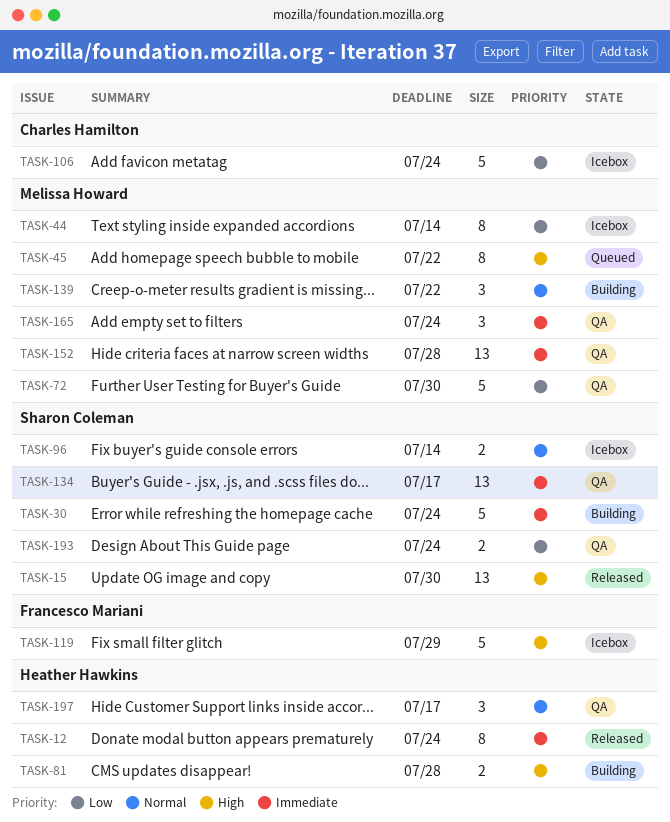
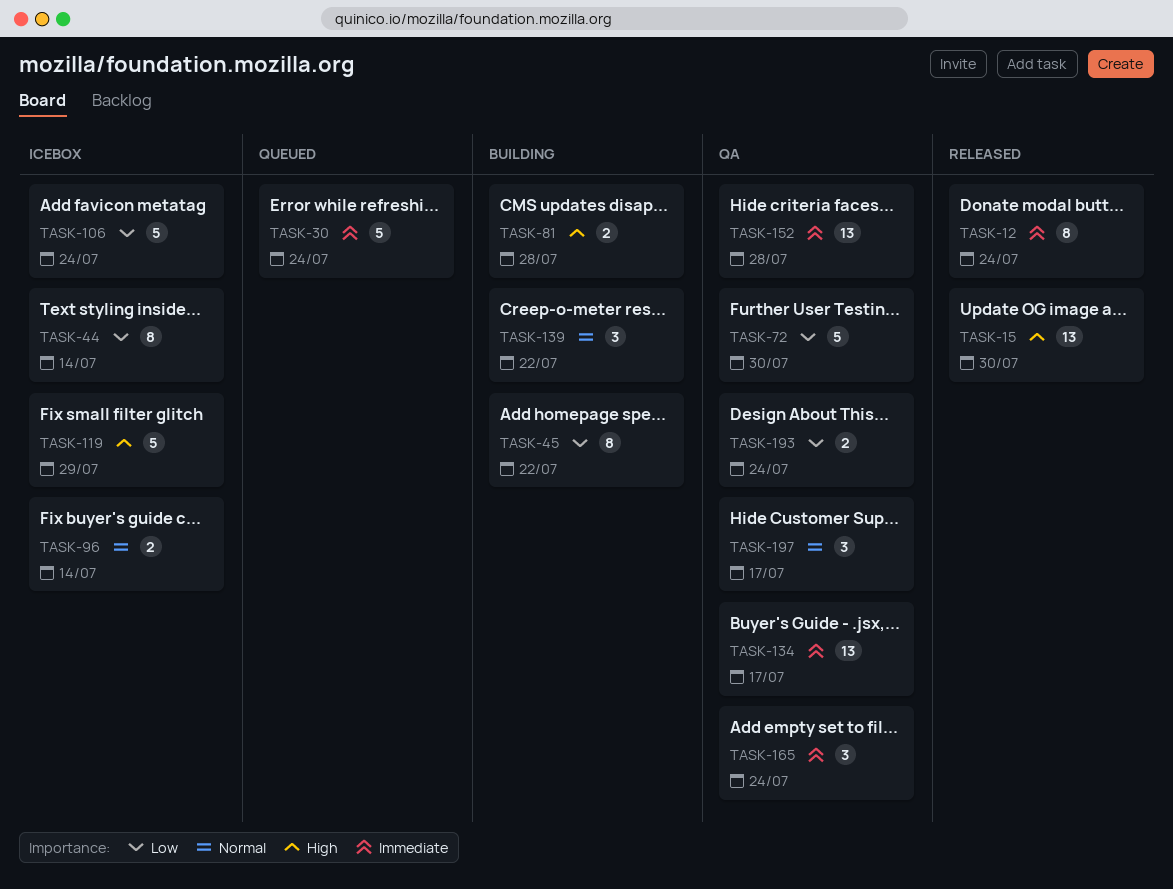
TASK-30, status: Building -> Queued
TASK-45, status: Queued -> Building
TASK-45, priority: High -> Low

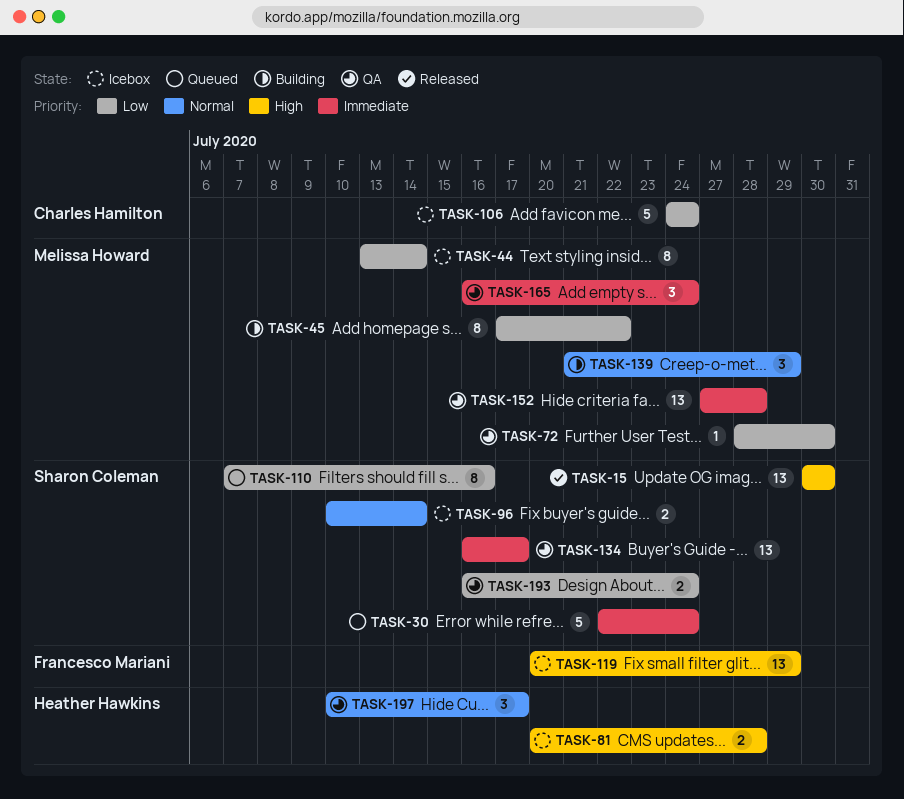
TASK-12: present -> none
TASK-72, estimate: 5 -> 1
TASK-81, status: Building -> Icebox
TASK-110: none -> present
TASK-119, estimate: 5 -> 13
TASK-139, due: Jul 22 -> Jul 29

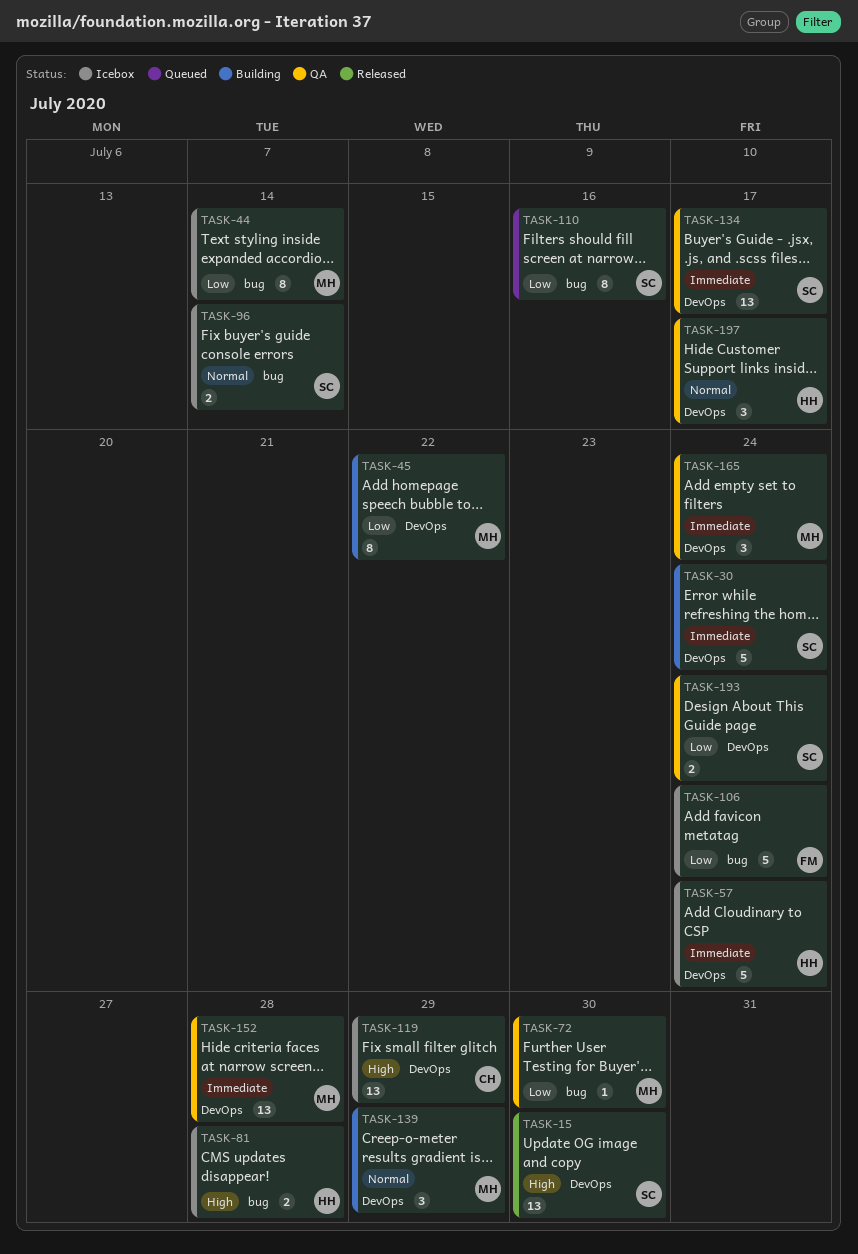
TASK-30, status: Queued -> Building
TASK-57: none -> present
TASK-106, owner: Charles Hamilton -> Francesco Mariani
TASK-119, owner: Francesco Mariani -> Charles Hamilton

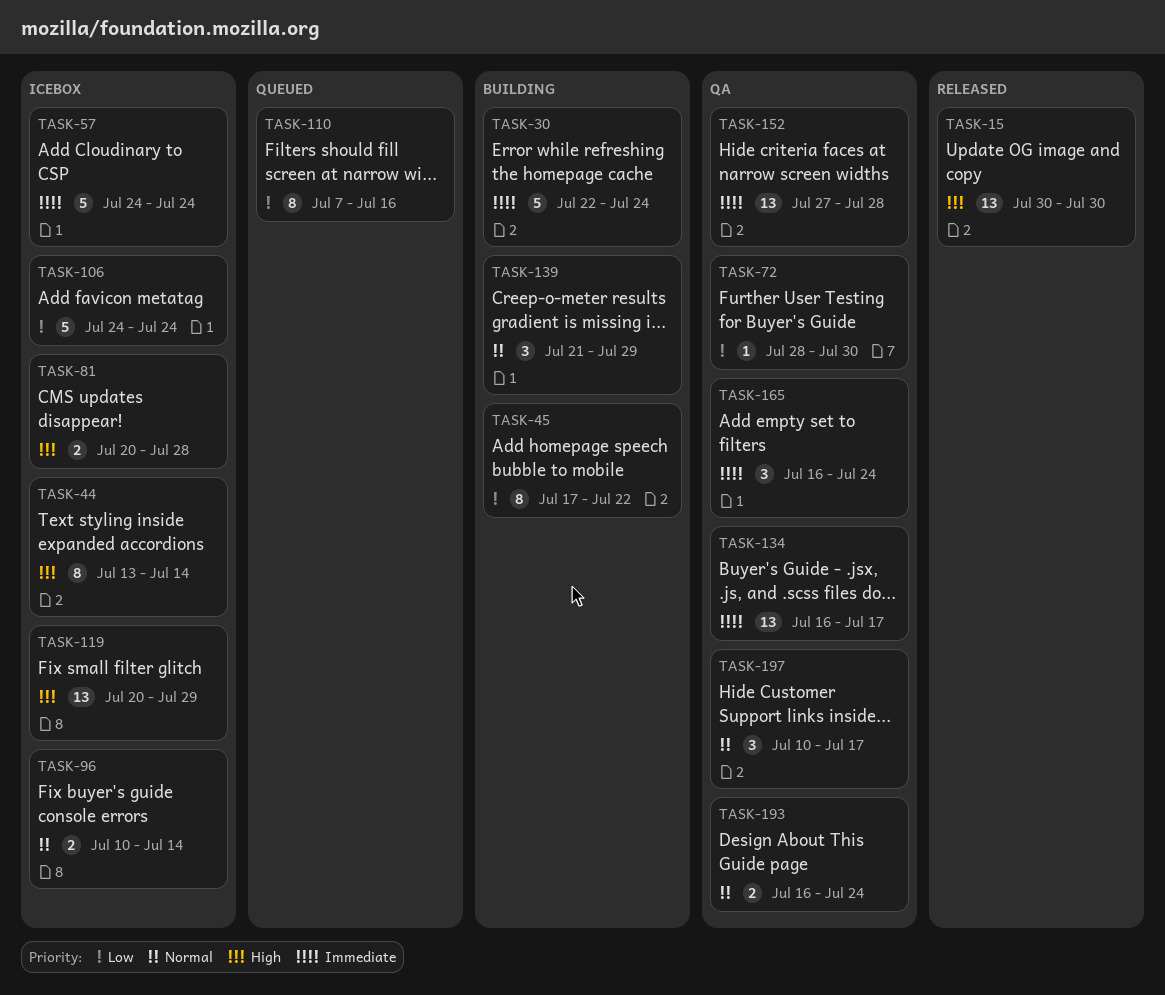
TASK-44, priority: Low -> High
TASK-193, priority: Low -> Normal

